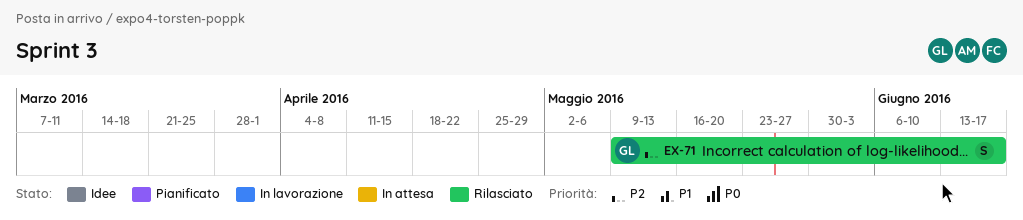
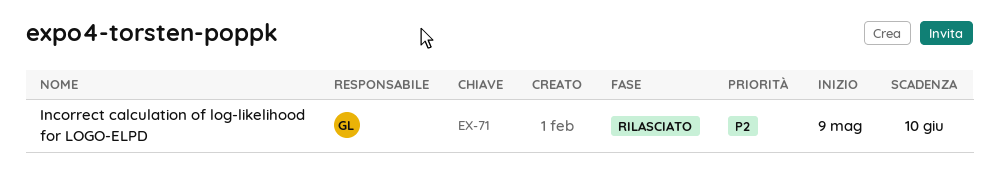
EX-71, due: Jun 17 -> Jun 10

